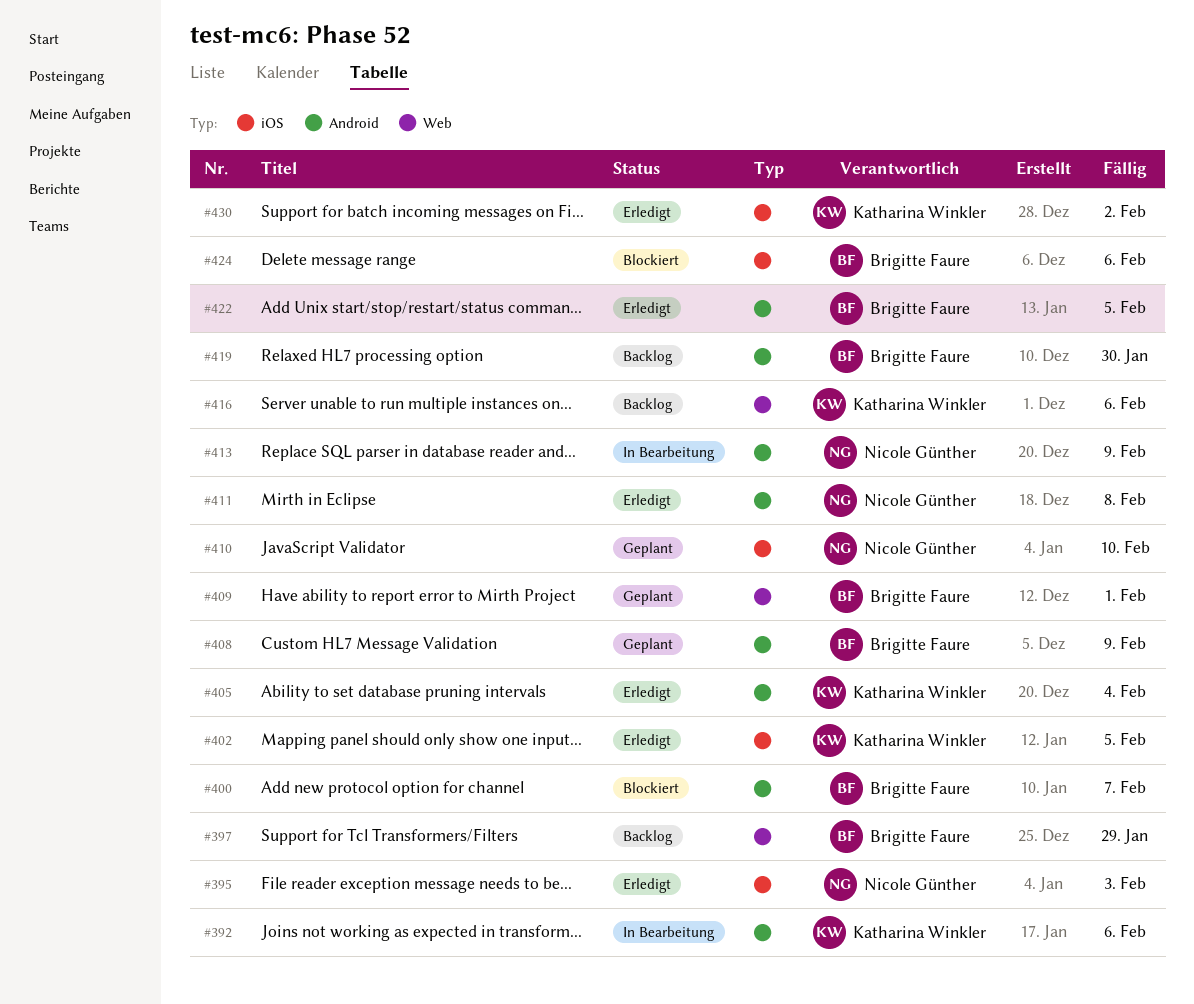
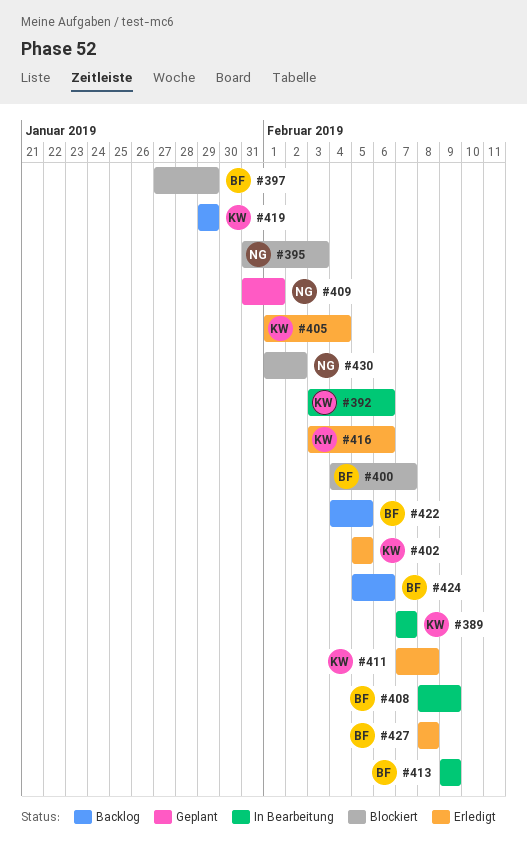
#389: none -> present
#395, status: Erledigt -> Blockiert
#397, status: Backlog -> Blockiert
#408, status: Geplant -> In Bearbeitung
#409, owner: Brigitte Faure -> Nicole Günther
#410: present -> none
#411, owner: Nicole Günther -> Katharina Winkler
#413, owner: Nicole Günther -> Brigitte Faure
#416, status: Backlog -> Erledigt
#419, owner: Brigitte Faure -> Katharina Winkler
#419, due: Jan 30 -> Jan 29
#422, status: Erledigt -> Backlog
#424, status: Blockiert -> Backlog
#427: none -> present
#430, status: Erledigt -> Blockiert
#430, owner: Katharina Winkler -> Nicole Günther

